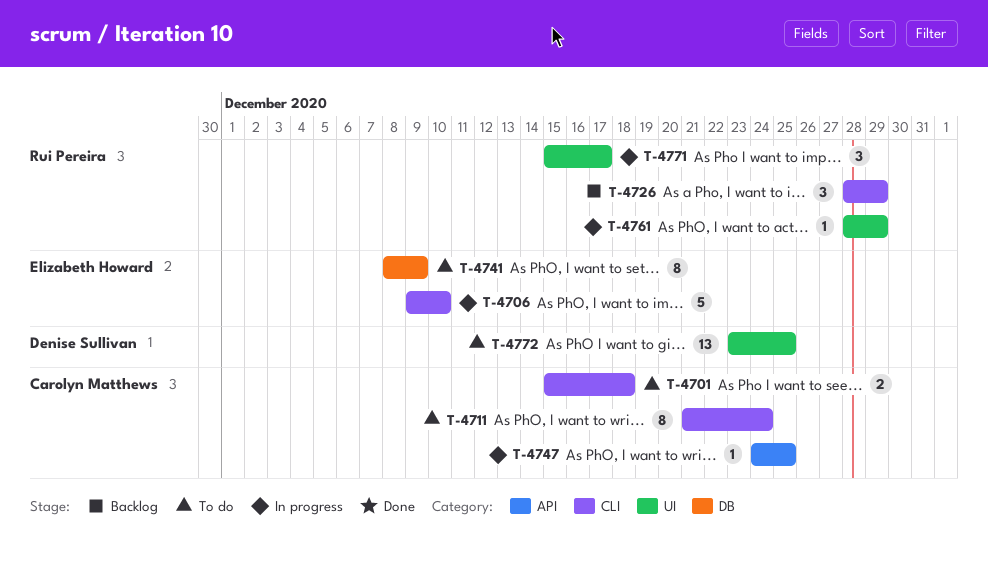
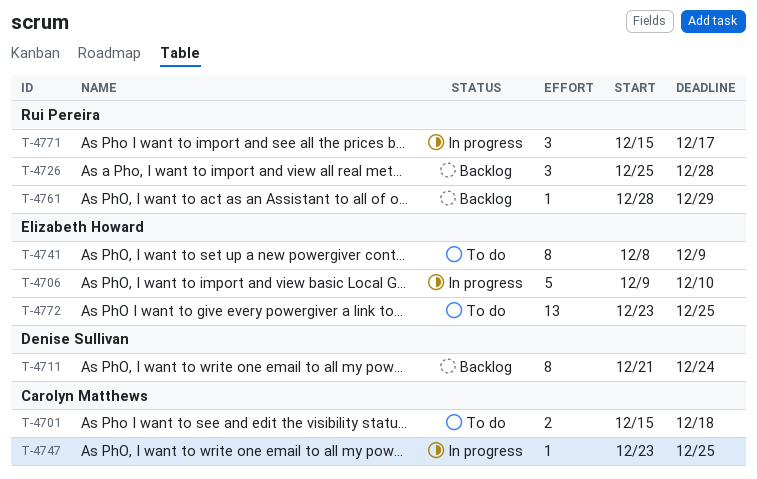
T-4711, status: To do -> Backlog
T-4711, owner: Carolyn Matthews -> Denise Sullivan
T-4726, start: Dec 28 -> Dec 25
T-4726, due: Dec 29 -> Dec 28
T-4747, start: Dec 24 -> Dec 23
T-4761, status: In progress -> Backlog
T-4772, owner: Denise Sullivan -> Elizabeth Howard

